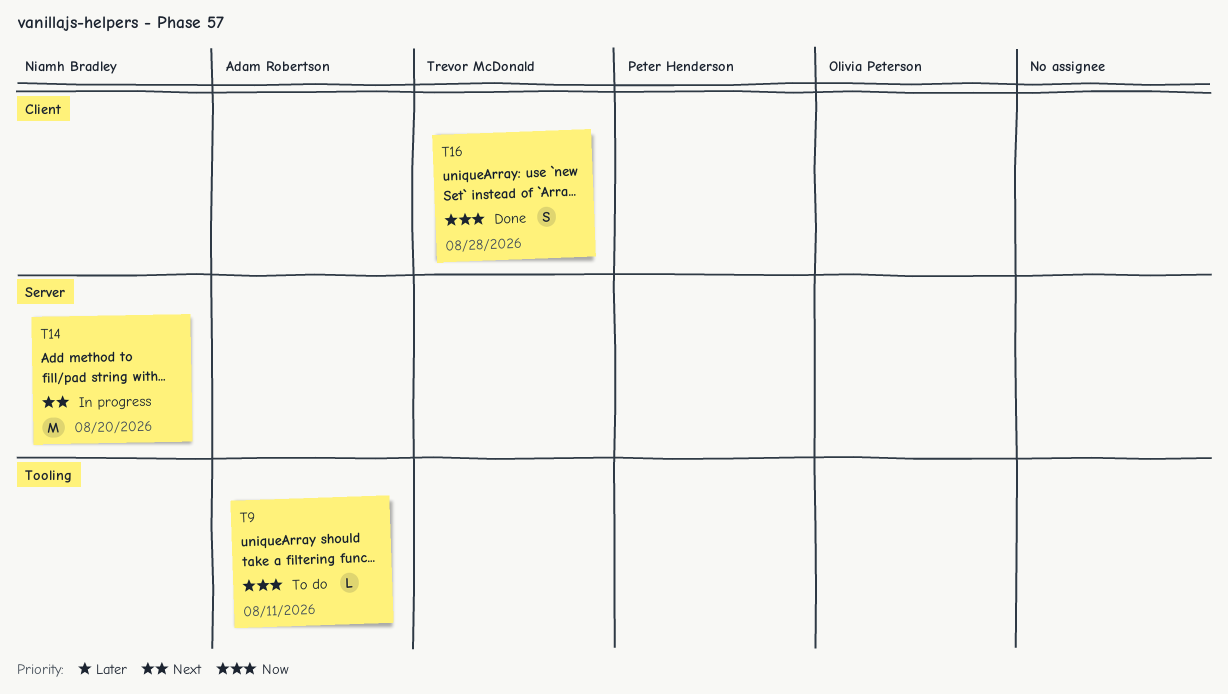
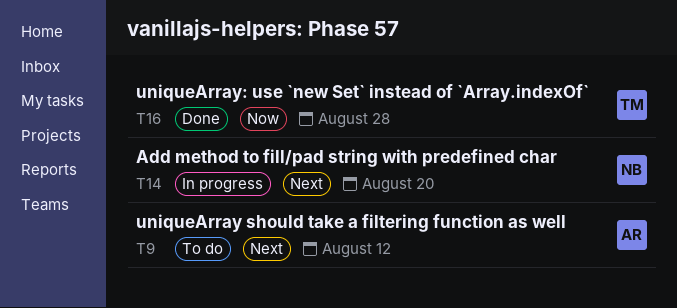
T9, priority: Now -> Next
T9, due: Aug 11 -> Aug 12

